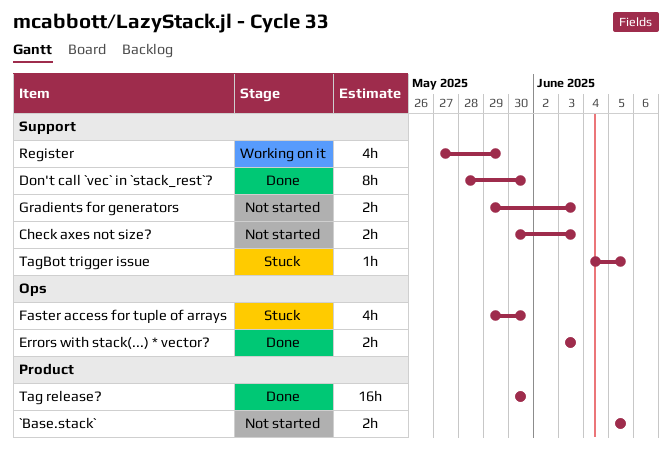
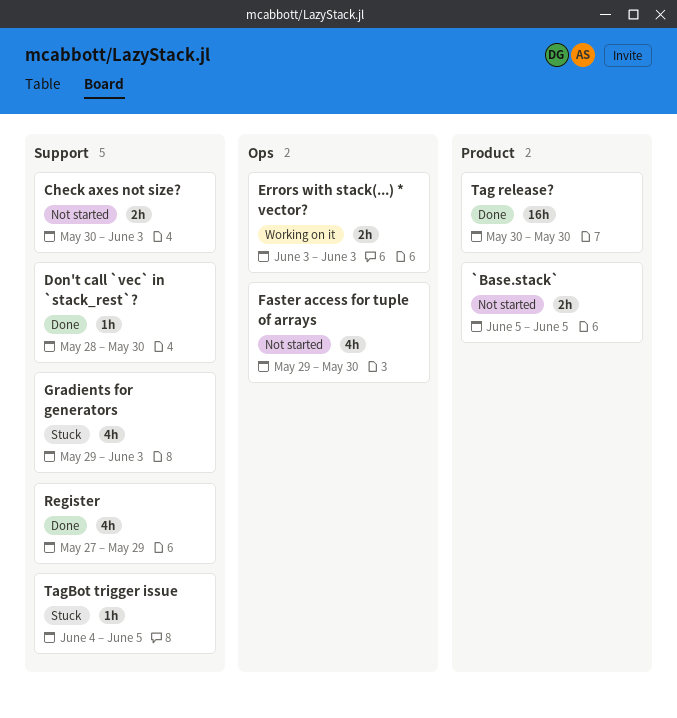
Don't call `vec` in `stack_rest`?, estimate: 8h -> 1h
Errors with stack(...) * vector?, status: Done -> Working on it
Faster access for tuple of arrays, status: Stuck -> Not started
Gradients for generators, status: Not started -> Stuck
Gradients for generators, estimate: 2h -> 4h
Register, status: Working on it -> Done

